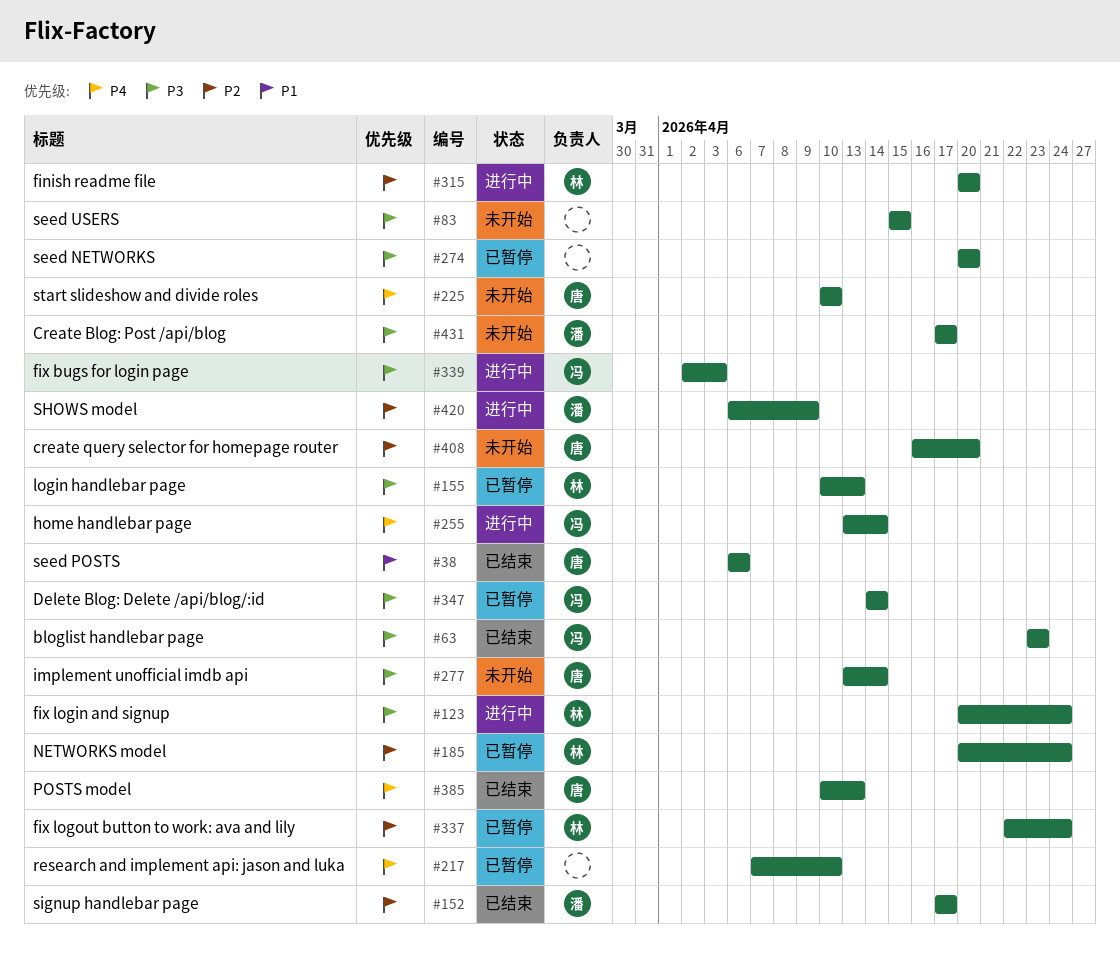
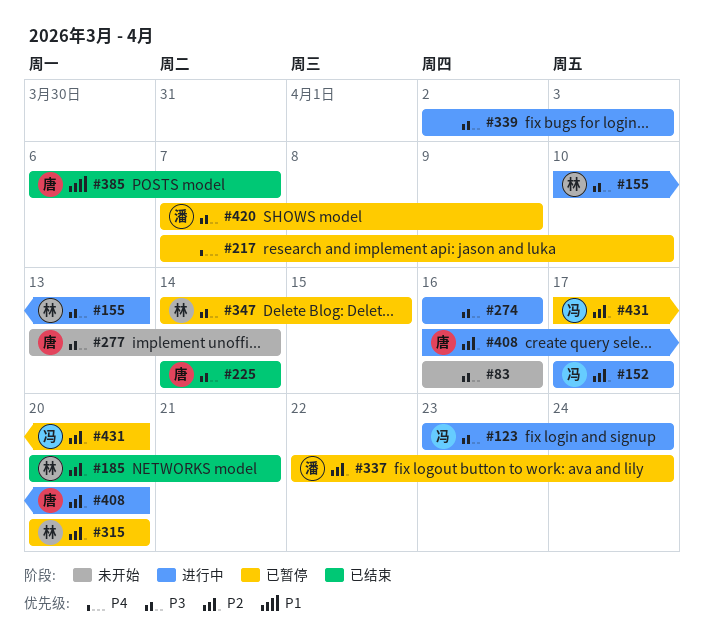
#38: present -> none
#63: present -> none
#83, start: Apr 15 -> Apr 16
#83, due: Apr 15 -> Apr 16
#123, owner: 林 -> 冯
#123, start: Apr 20 -> Apr 23
#152, status: 已结束 -> 进行中
#152, owner: 潘 -> 冯
#155, status: 已暂停 -> 进行中
#185, status: 已暂停 -> 已结束
#185, due: Apr 24 -> Apr 21
#225, status: 未开始 -> 已结束
#225, priority: P4 -> P3
#225, start: Apr 10 -> Apr 14
#225, due: Apr 10 -> Apr 14
#255: present -> none
#274, status: 已暂停 -> 进行中
#274, start: Apr 20 -> Apr 16
#274, due: Apr 20 -> Apr 16
#315, status: 进行中 -> 已暂停
#337, owner: 林 -> 潘
#339, owner: 冯 -> none
#347, owner: 冯 -> 林
#347, due: Apr 14 -> Apr 15
#385, priority: P4 -> P1
#385, start: Apr 10 -> Apr 6
#385, due: Apr 13 -> Apr 7
#408, status: 未开始 -> 进行中
#420, status: 进行中 -> 已暂停
#420, priority: P2 -> P3
#420, start: Apr 6 -> Apr 7
#431, status: 未开始 -> 已暂停
#431, owner: 潘 -> 冯
#431, priority: P3 -> P2
#431, due: Apr 17 -> Apr 20

